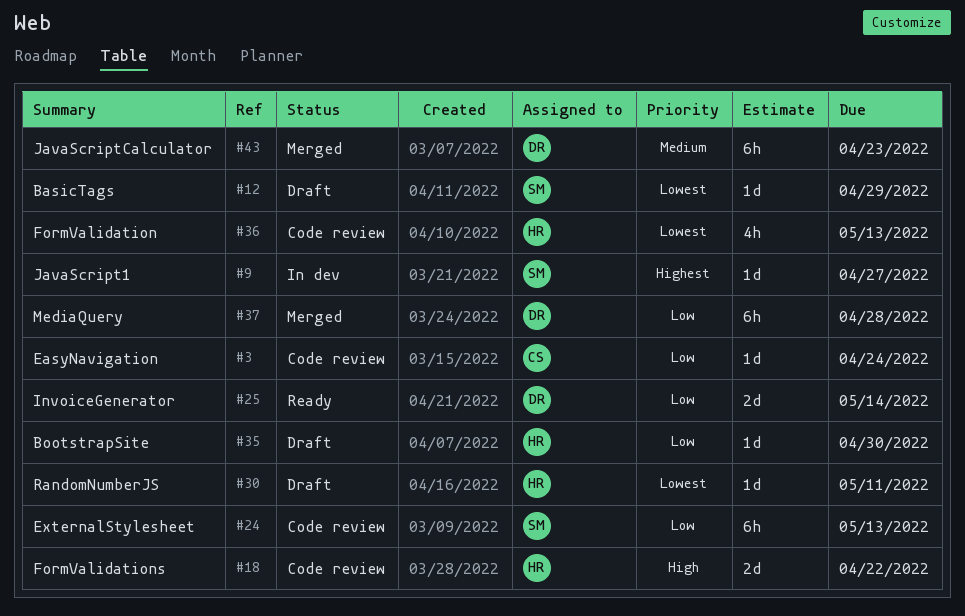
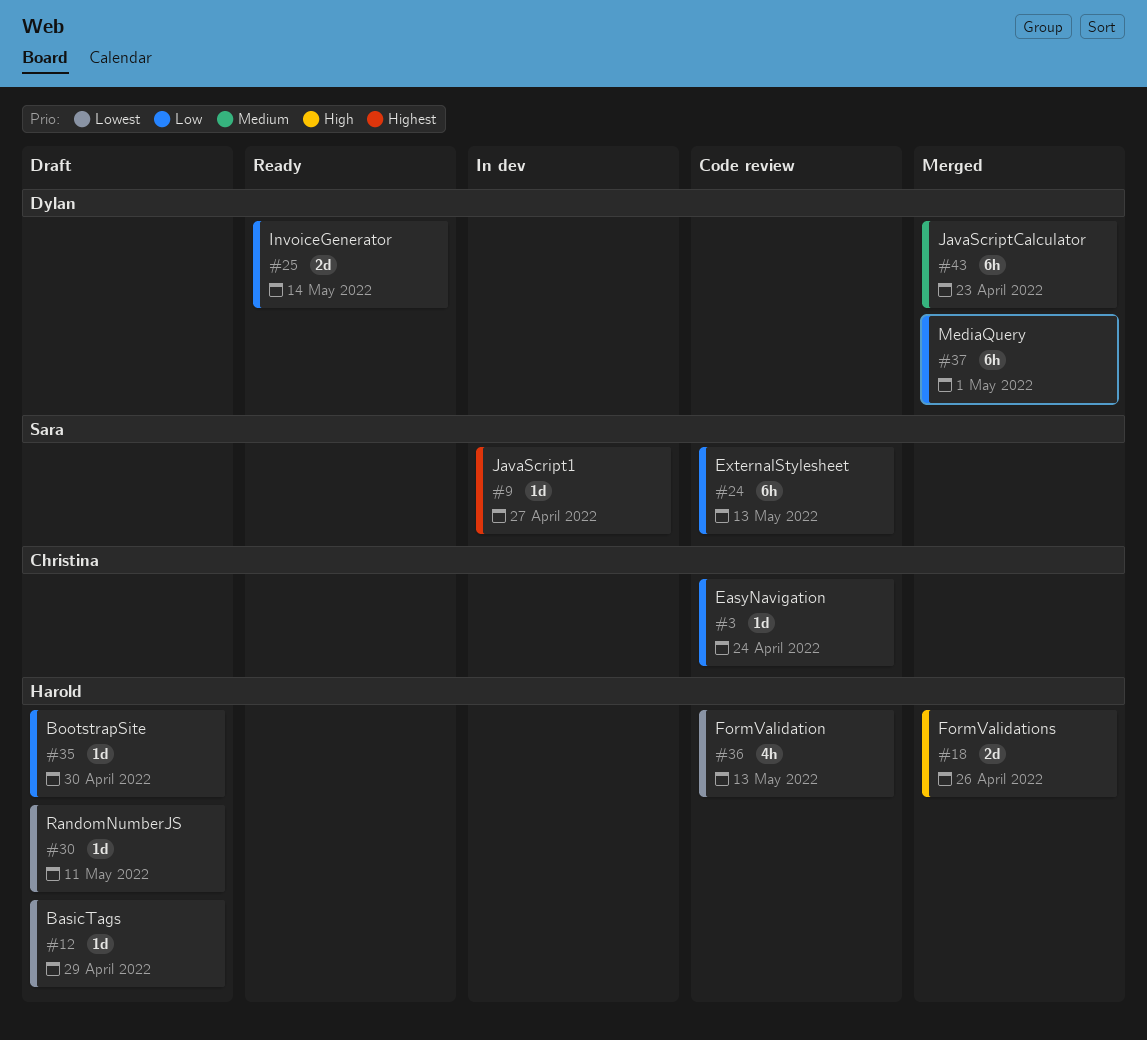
#12, owner: Sara -> Harold
#18, status: Code review -> Merged
#18, due: Apr 22 -> Apr 26
#37, due: Apr 28 -> May 1

